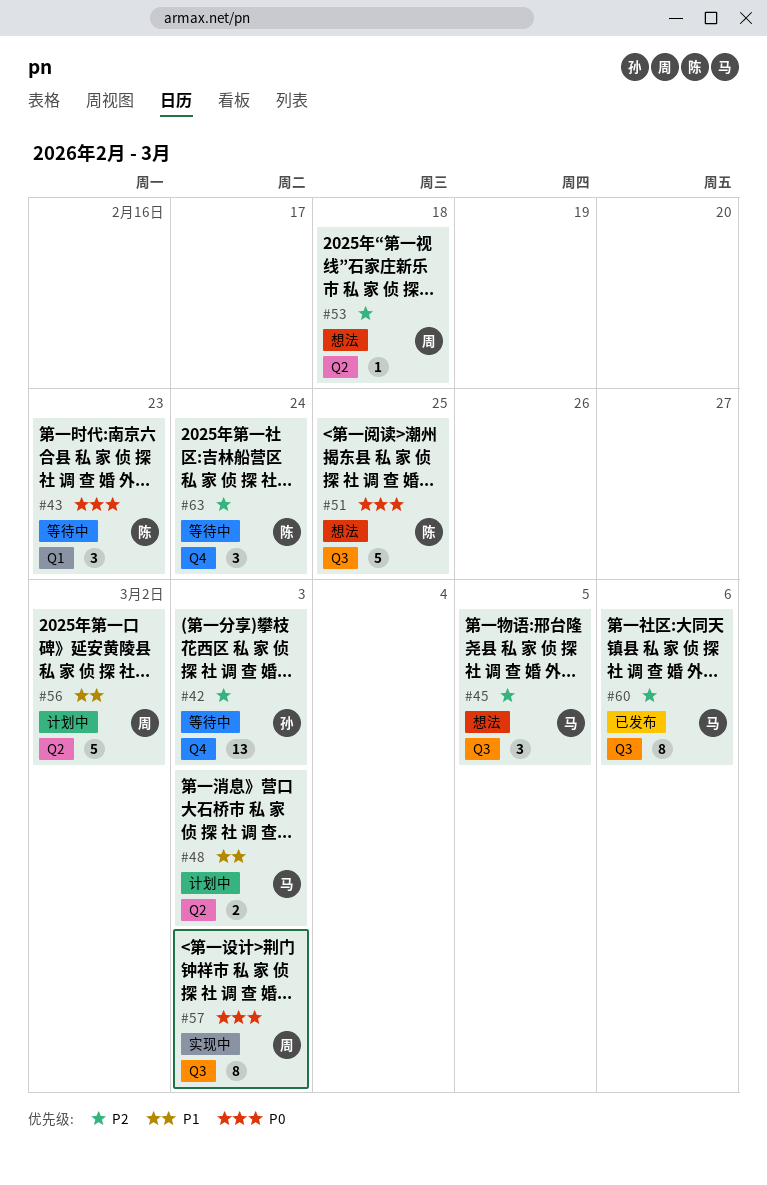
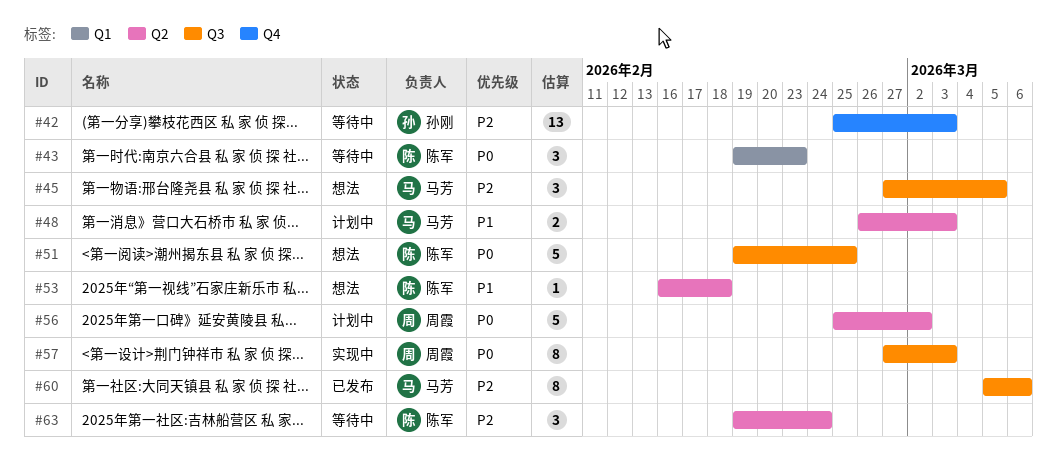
#53, owner: 周霞 -> 陈军
#53, priority: P2 -> P1
#56, priority: P1 -> P0
#63, label: Q4 -> Q2

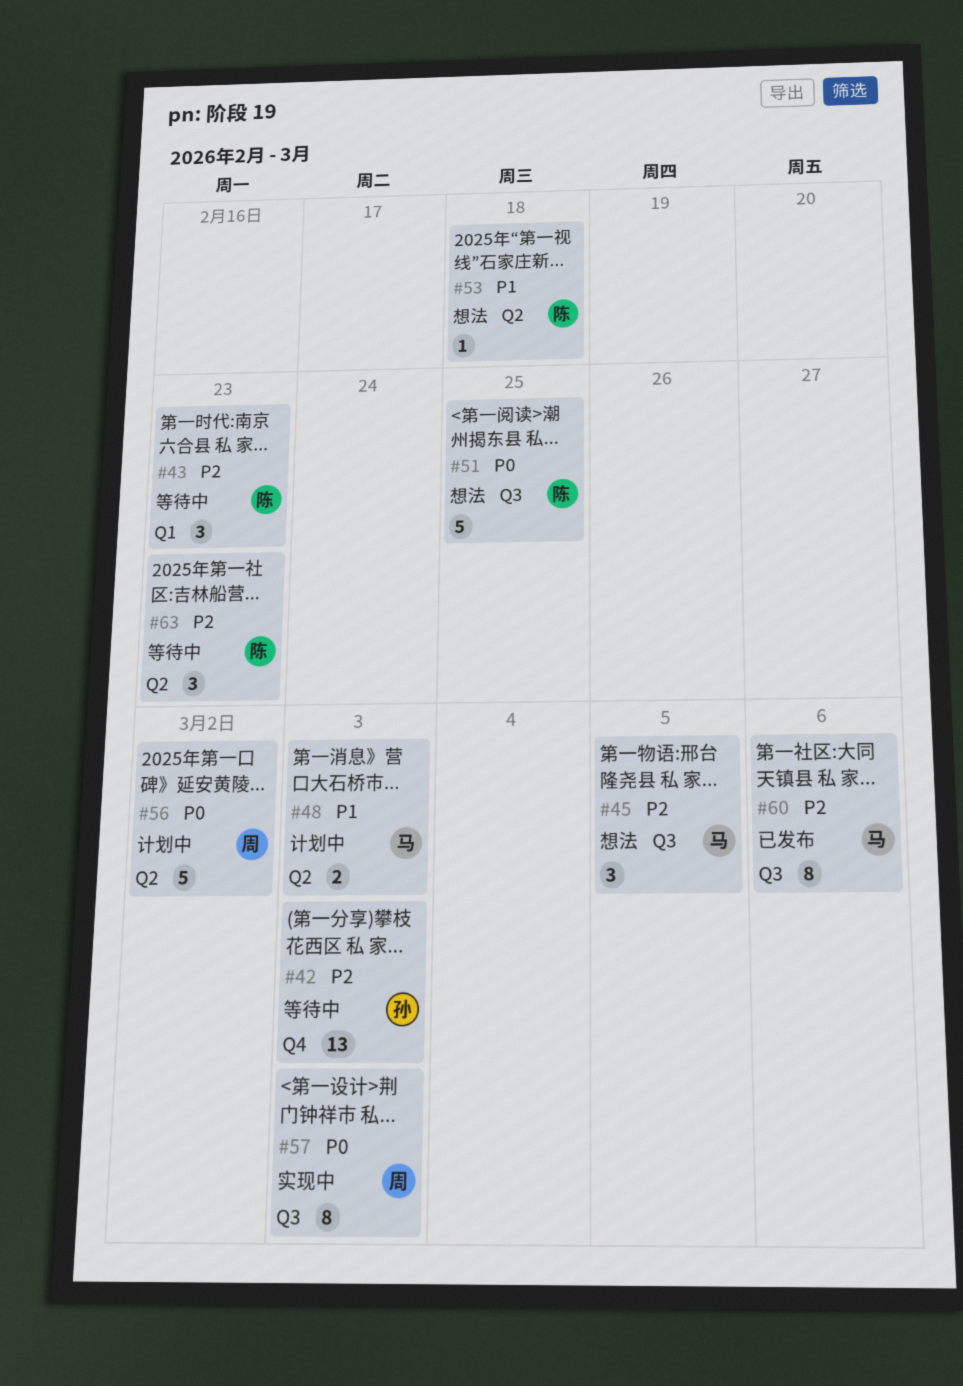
#43, priority: P0 -> P2
#63, due: Feb 24 -> Feb 23

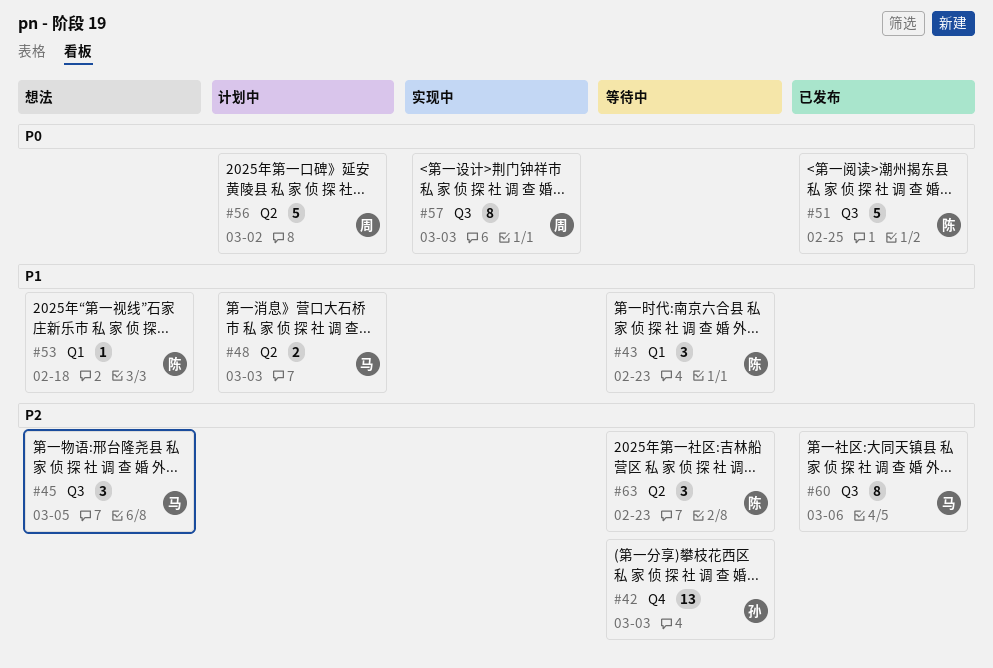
#43, priority: P2 -> P1
#51, status: 想法 -> 已发布
#53, label: Q2 -> Q1

